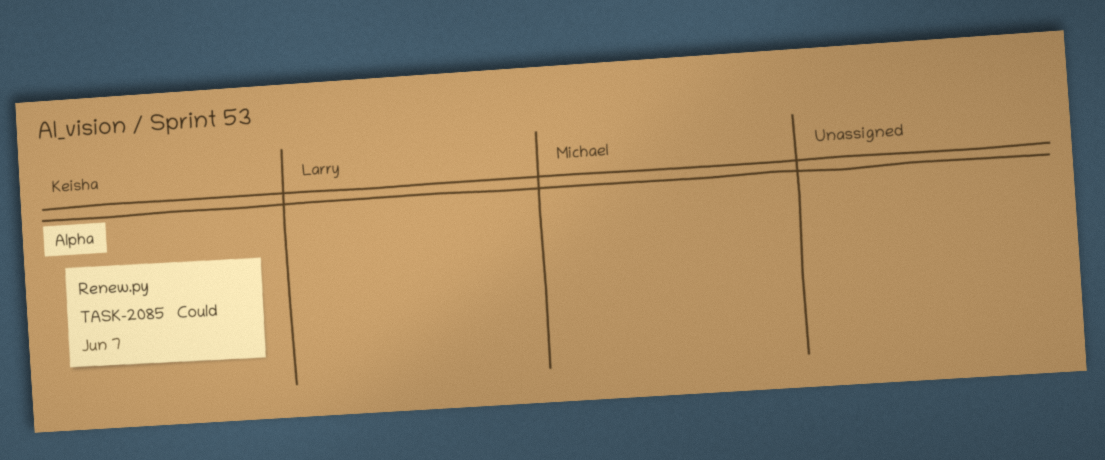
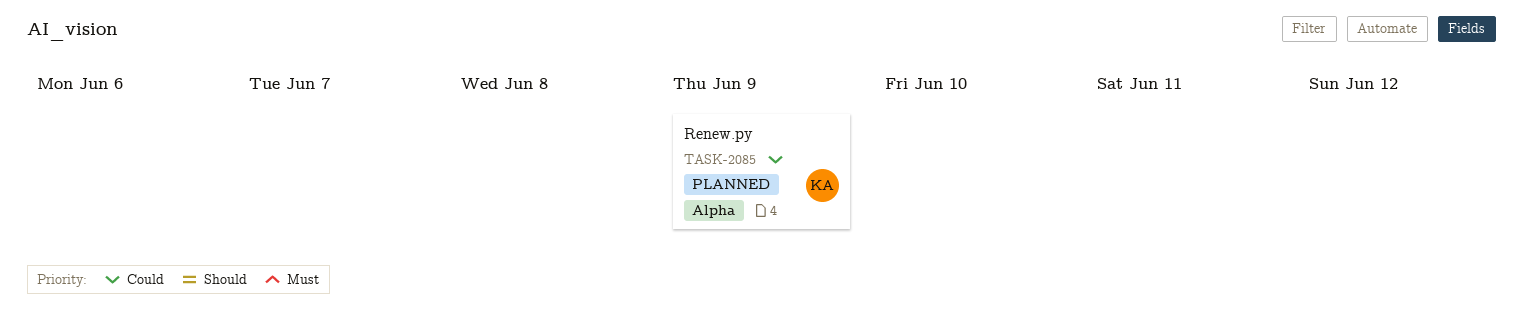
TASK-2085, due: Jun 7 -> Jun 9

